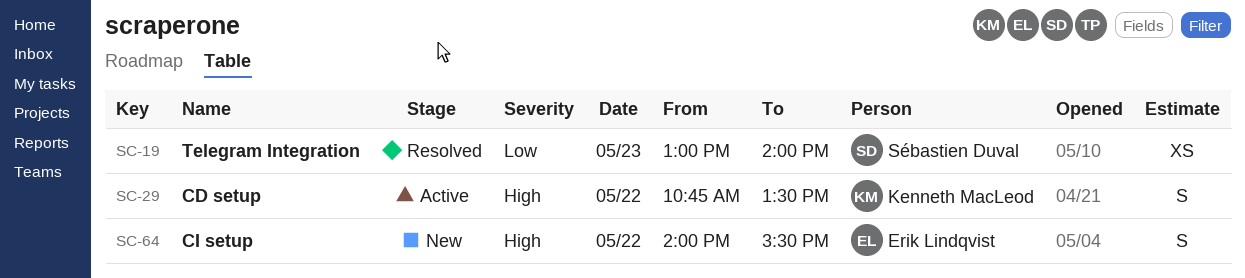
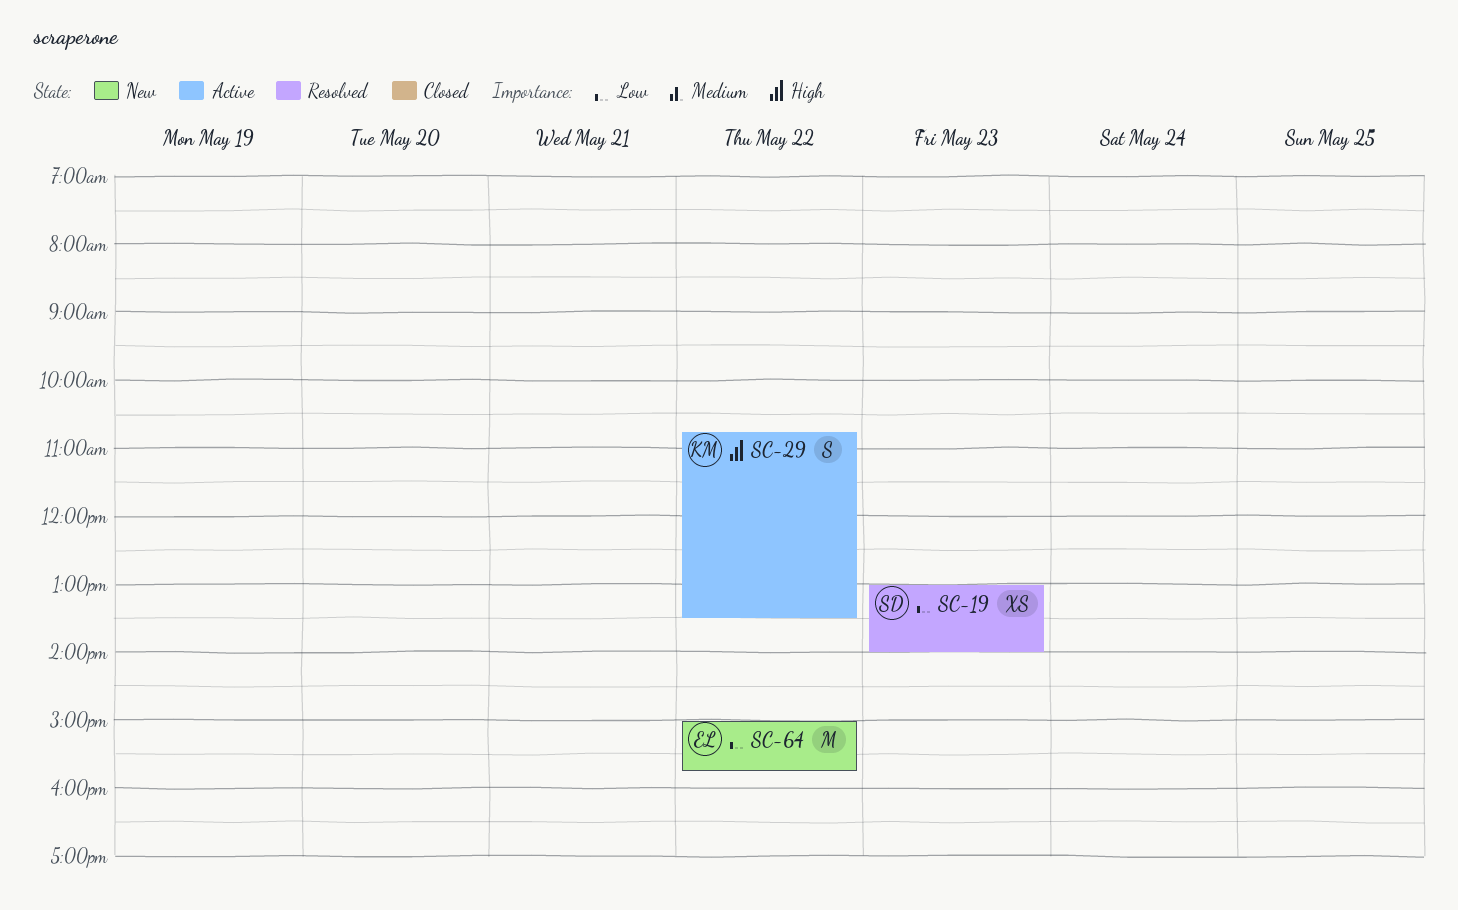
SC-64, priority: High -> Low
SC-64, estimate: S -> M
SC-64, begins: 14:00 -> 15:00
SC-64, ends: 15:30 -> 15:45

